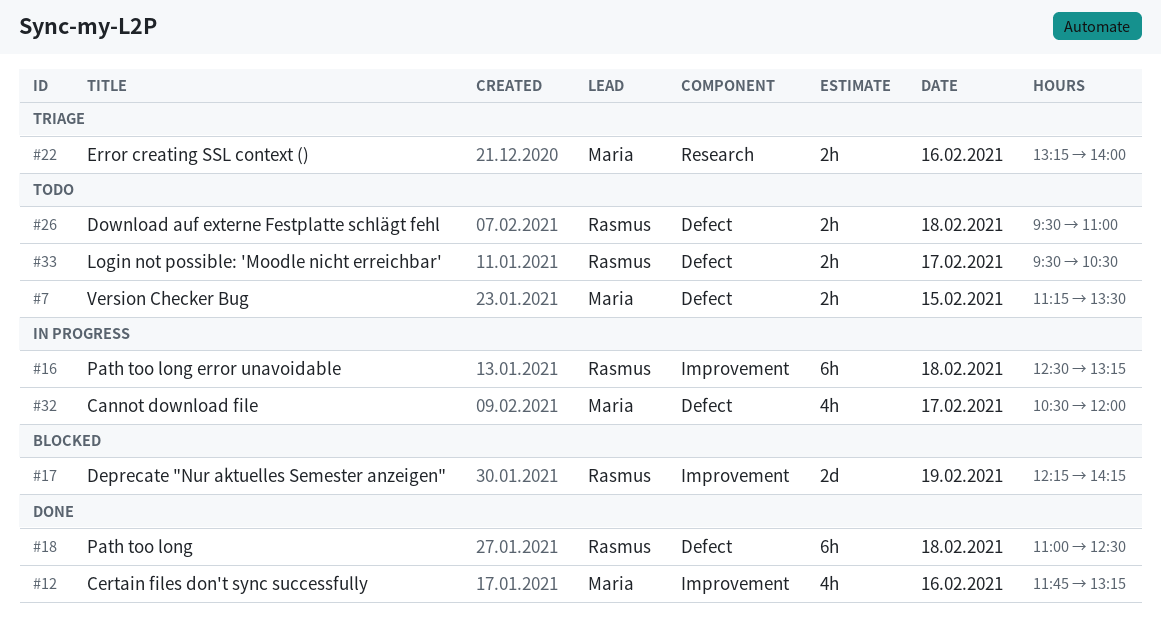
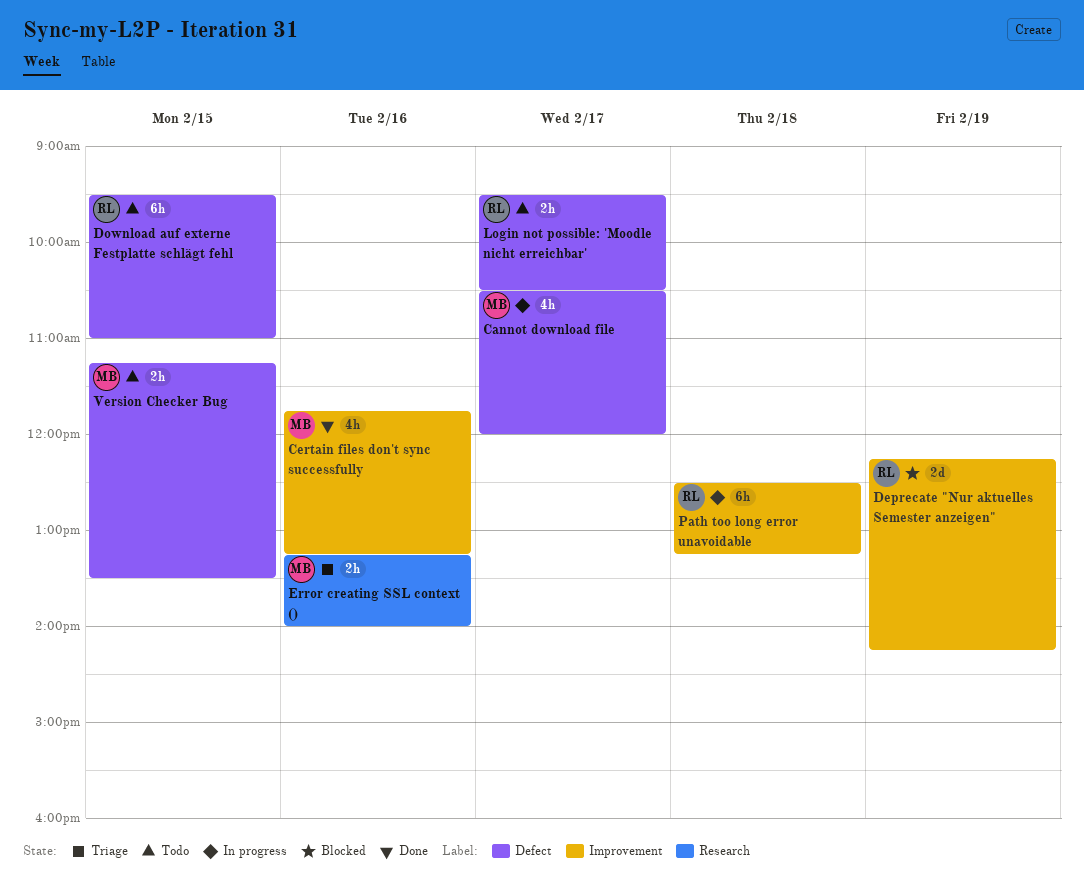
Download auf externe Festplatte schlägt fehl, estimate: 2h -> 6h
Download auf externe Festplatte schlägt fehl, day: Feb 18 -> Feb 15
Path too long: present -> none

